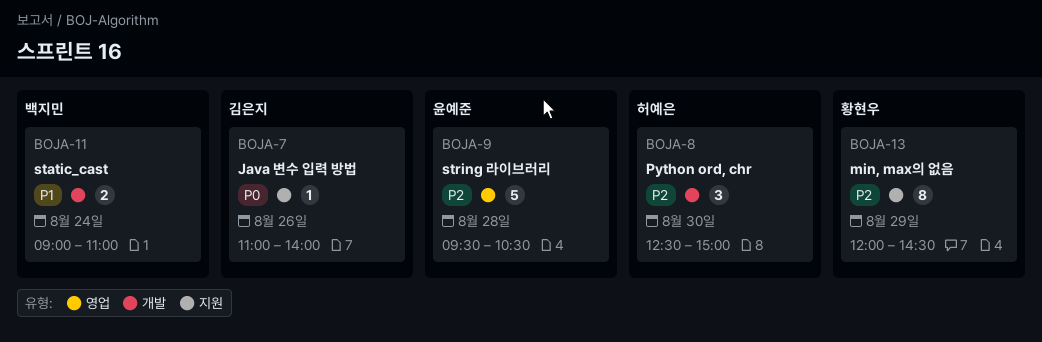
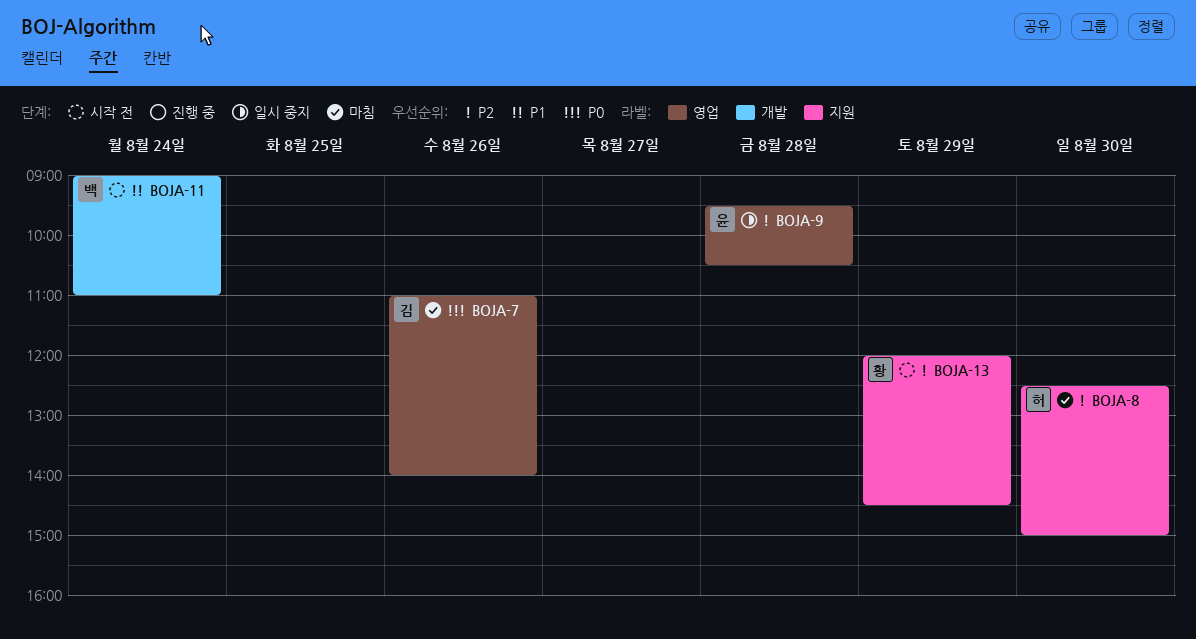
BOJA-7, label: 지원 -> 영업
BOJA-8, label: 개발 -> 지원

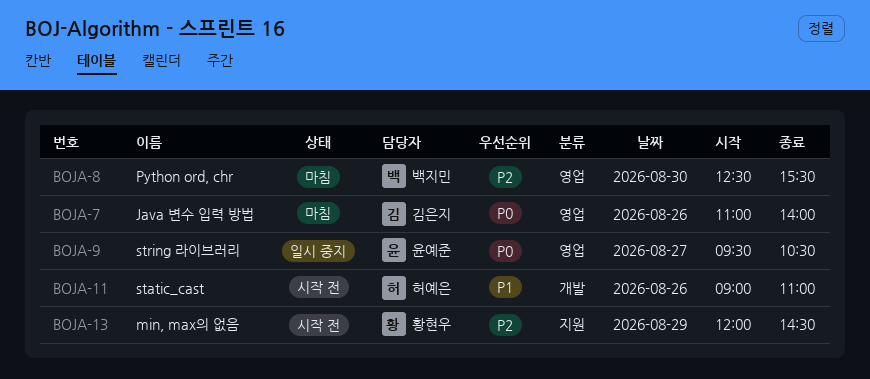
BOJA-8, owner: 허예은 -> 백지민
BOJA-8, label: 지원 -> 영업
BOJA-8, ends: 15:00 -> 15:30
BOJA-9, priority: P2 -> P0
BOJA-9, day: Aug 28 -> Aug 27
BOJA-11, owner: 백지민 -> 허예은
BOJA-11, day: Aug 24 -> Aug 26

